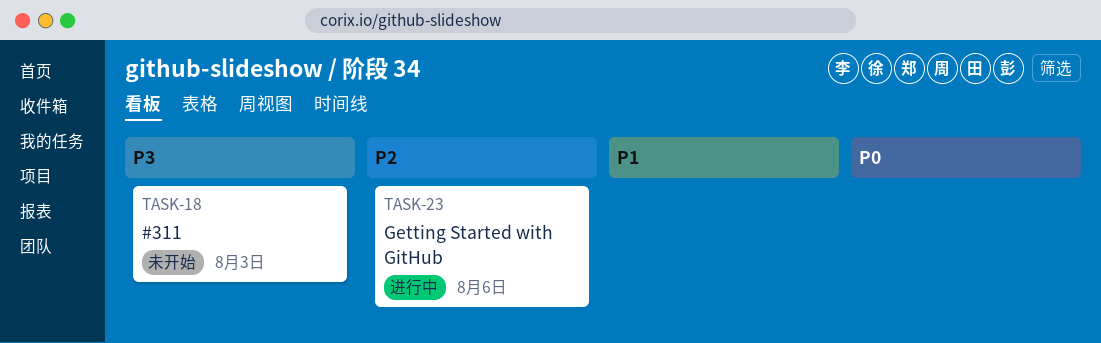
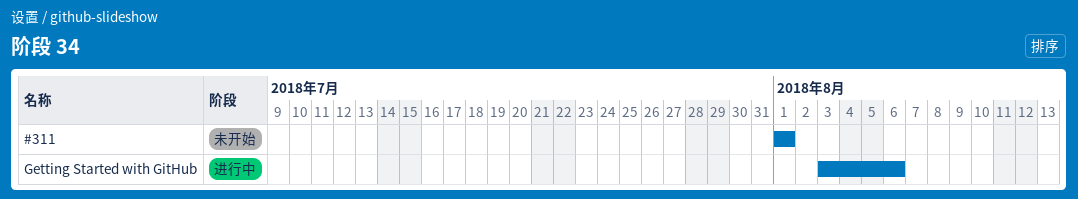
#311, due: Aug 3 -> Aug 1

